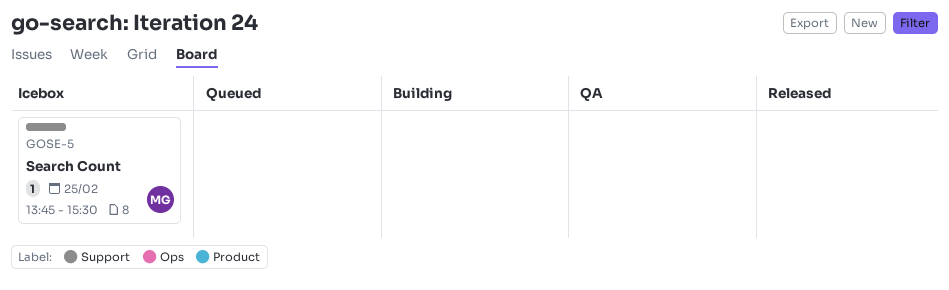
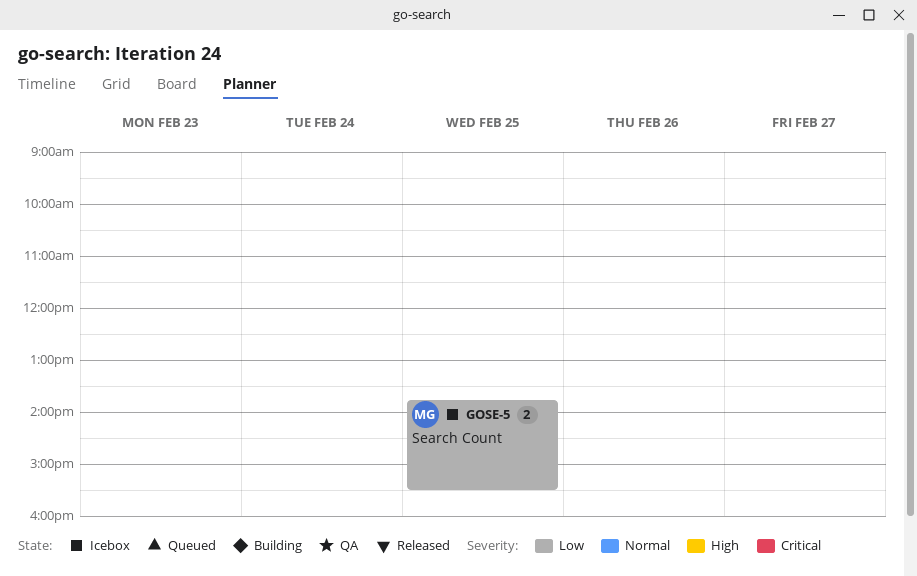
GOSE-5, estimate: 1 -> 2

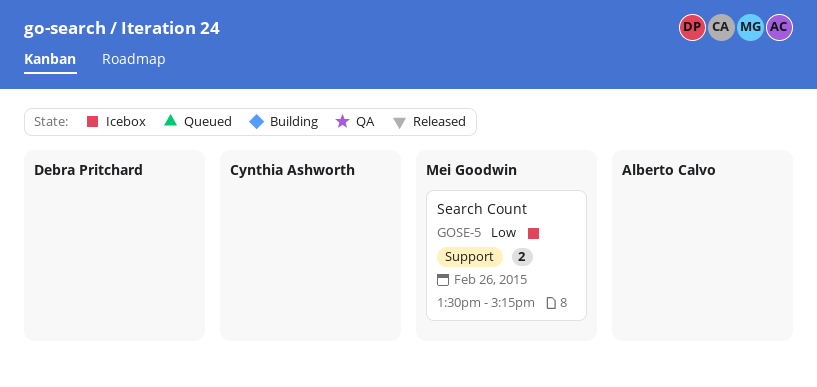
GOSE-5, day: Feb 25 -> Feb 26
GOSE-5, begins: 13:45 -> 13:30
GOSE-5, ends: 15:30 -> 15:15

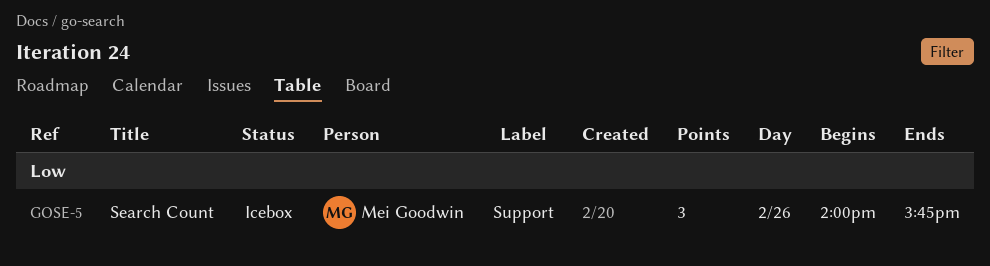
GOSE-5, estimate: 2 -> 3
GOSE-5, begins: 13:30 -> 14:00
GOSE-5, ends: 15:15 -> 15:45

